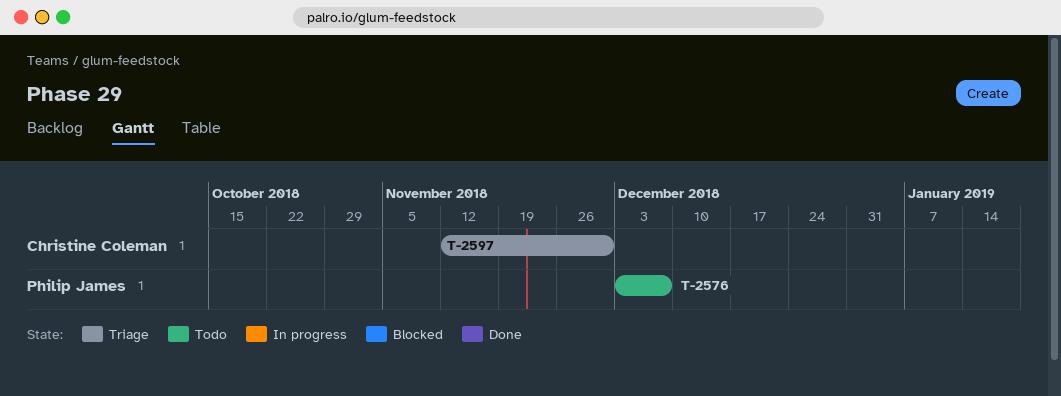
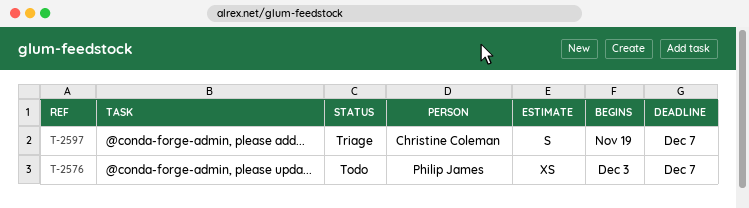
T-2597, start: Nov 12 -> Nov 19
T-2597, due: Nov 30 -> Dec 7

